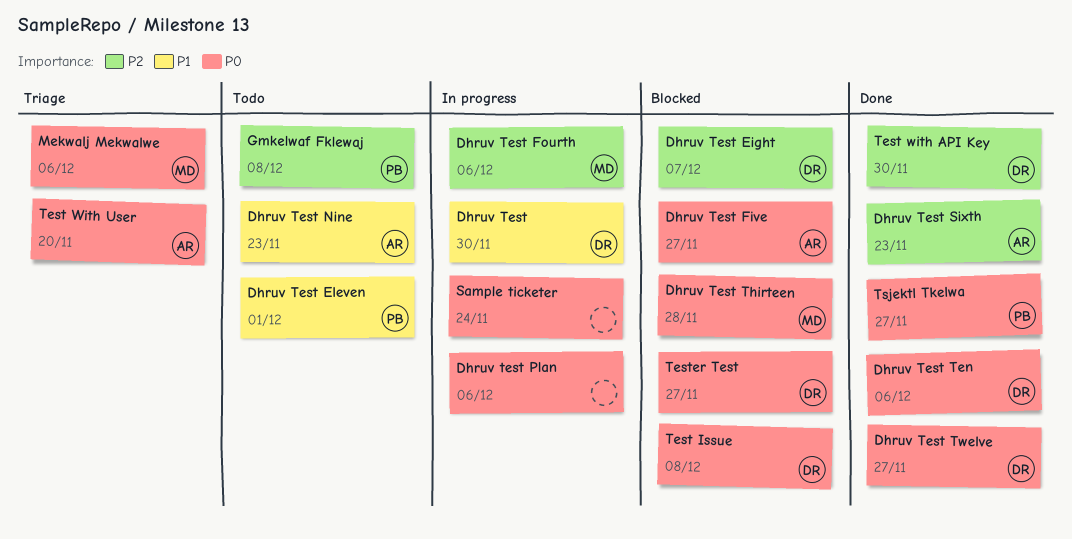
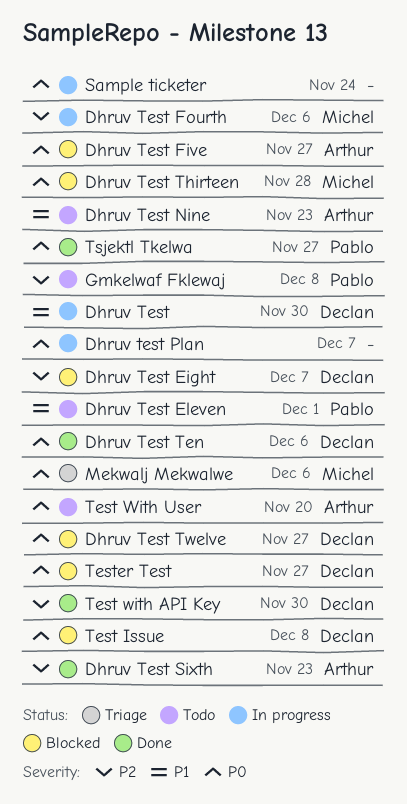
Dhruv test Plan, due: Dec 6 -> Dec 7
Dhruv Test Twelve, status: Done -> Blocked
Test With User, status: Triage -> Todo

